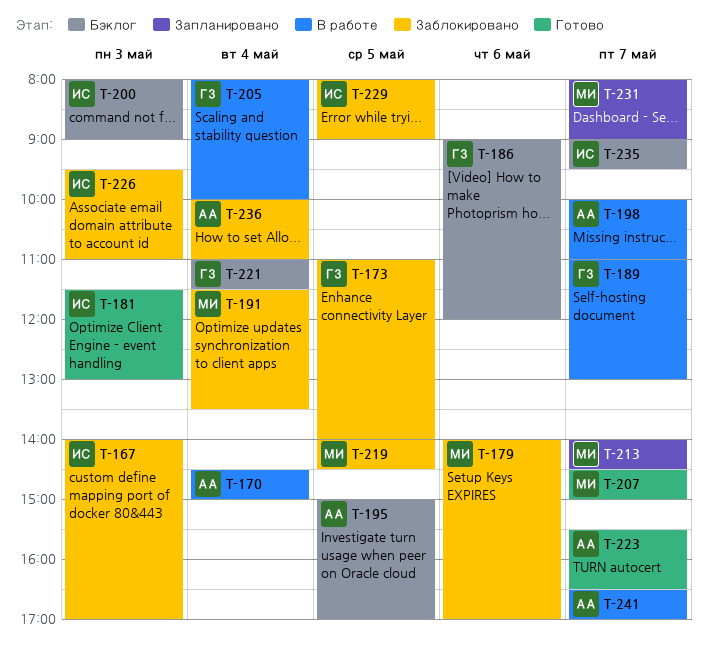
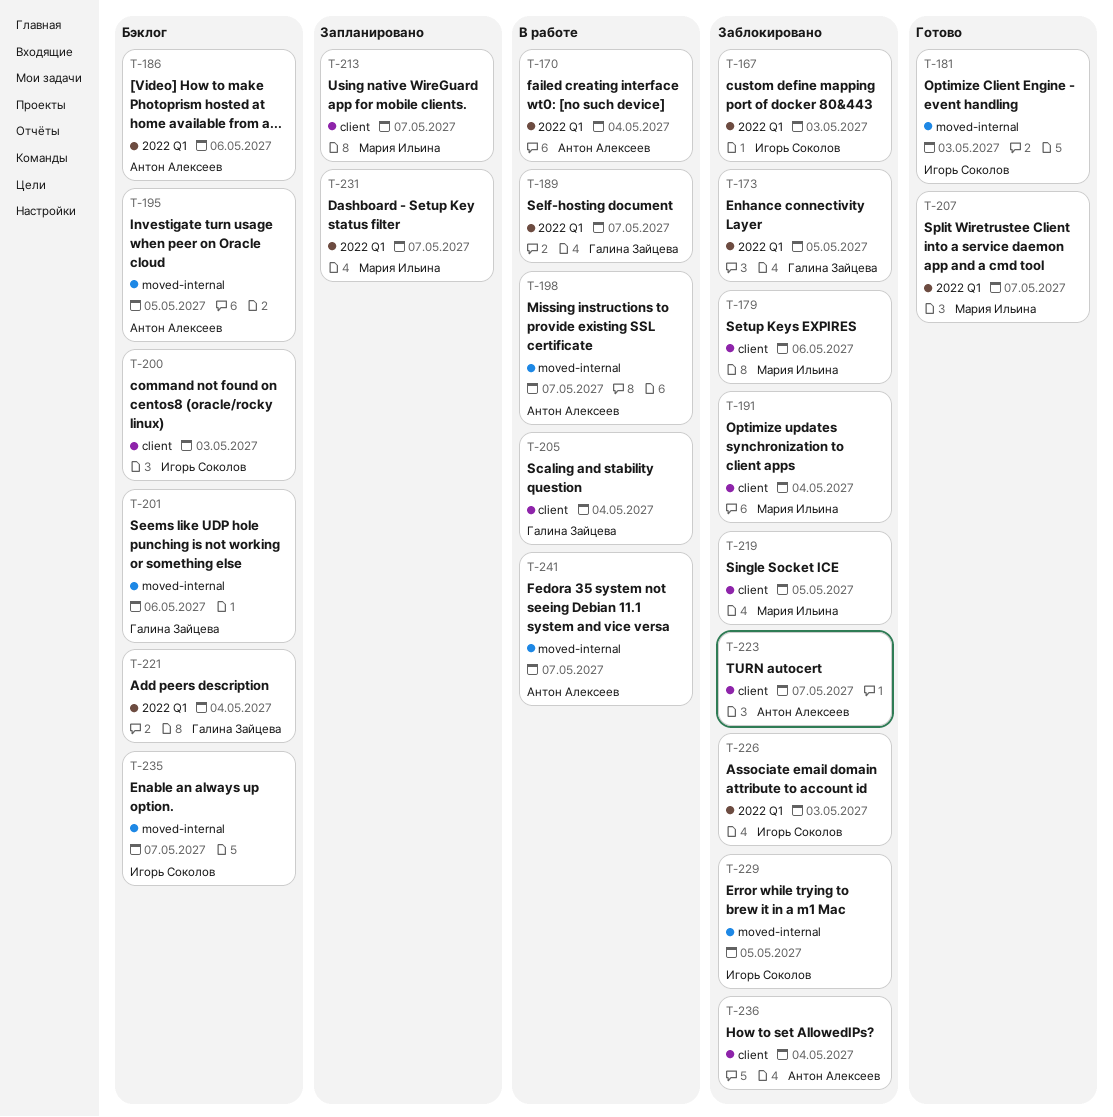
T-186, owner: Галина Зайцева -> Антон Алексеев
T-201: none -> present
T-223, status: Готово -> Заблокировано

